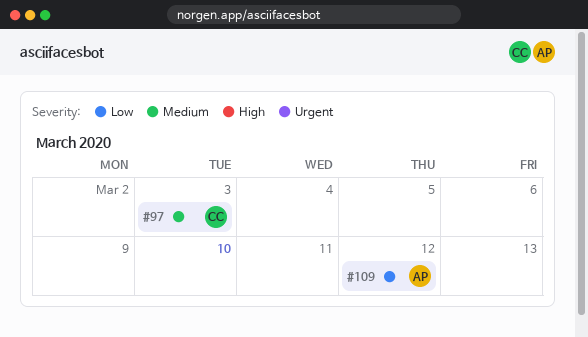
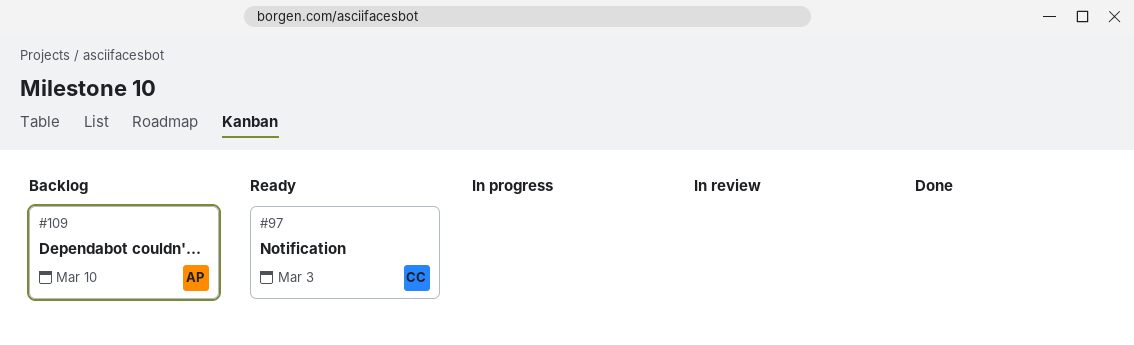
#109, due: Mar 12 -> Mar 10

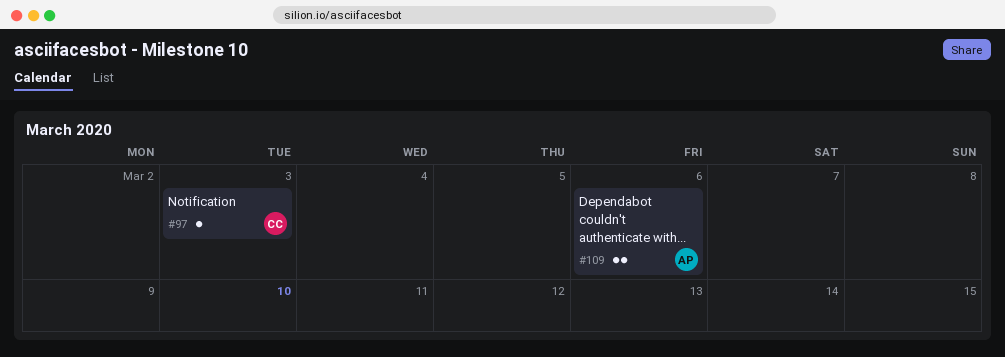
#109, due: Mar 10 -> Mar 6

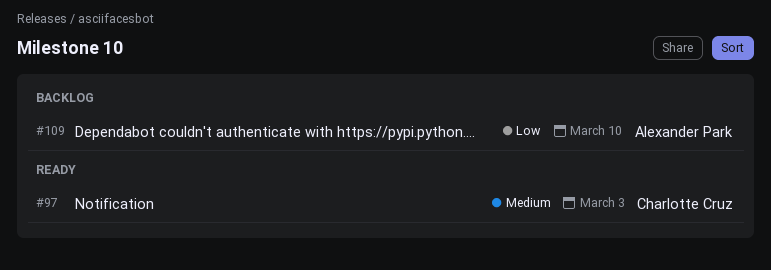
#109, due: Mar 6 -> Mar 10

